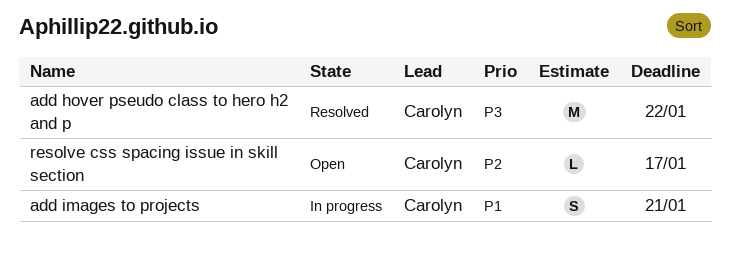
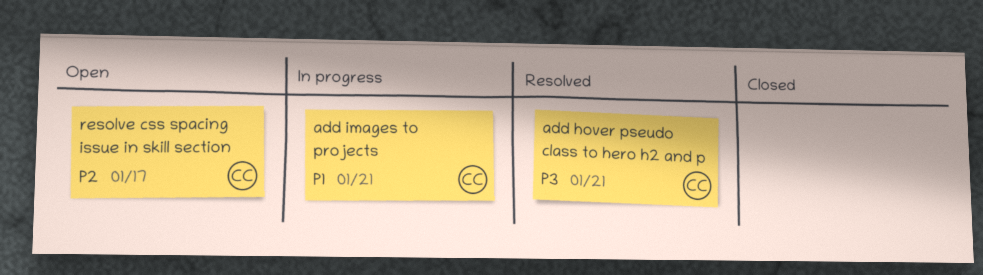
add hover pseudo class to hero h2 and p, due: Jan 22 -> Jan 21

